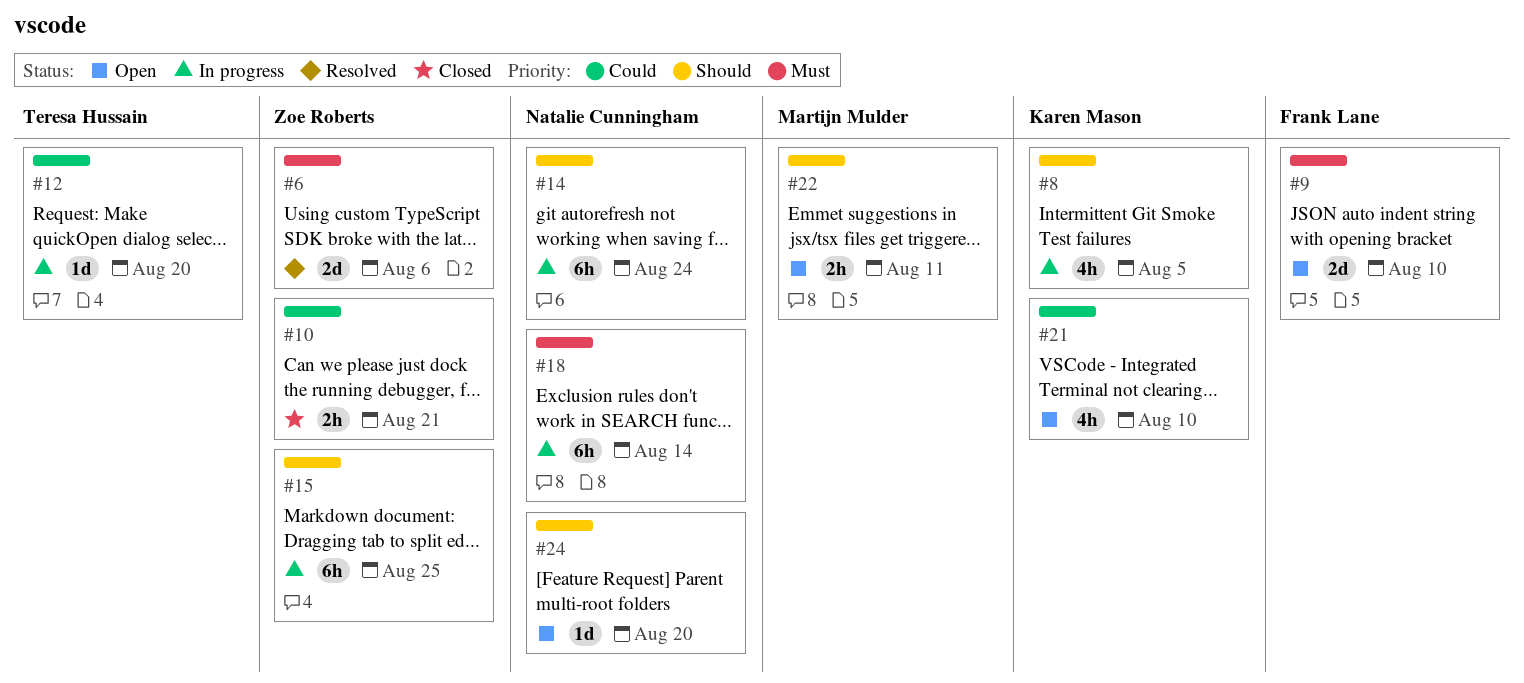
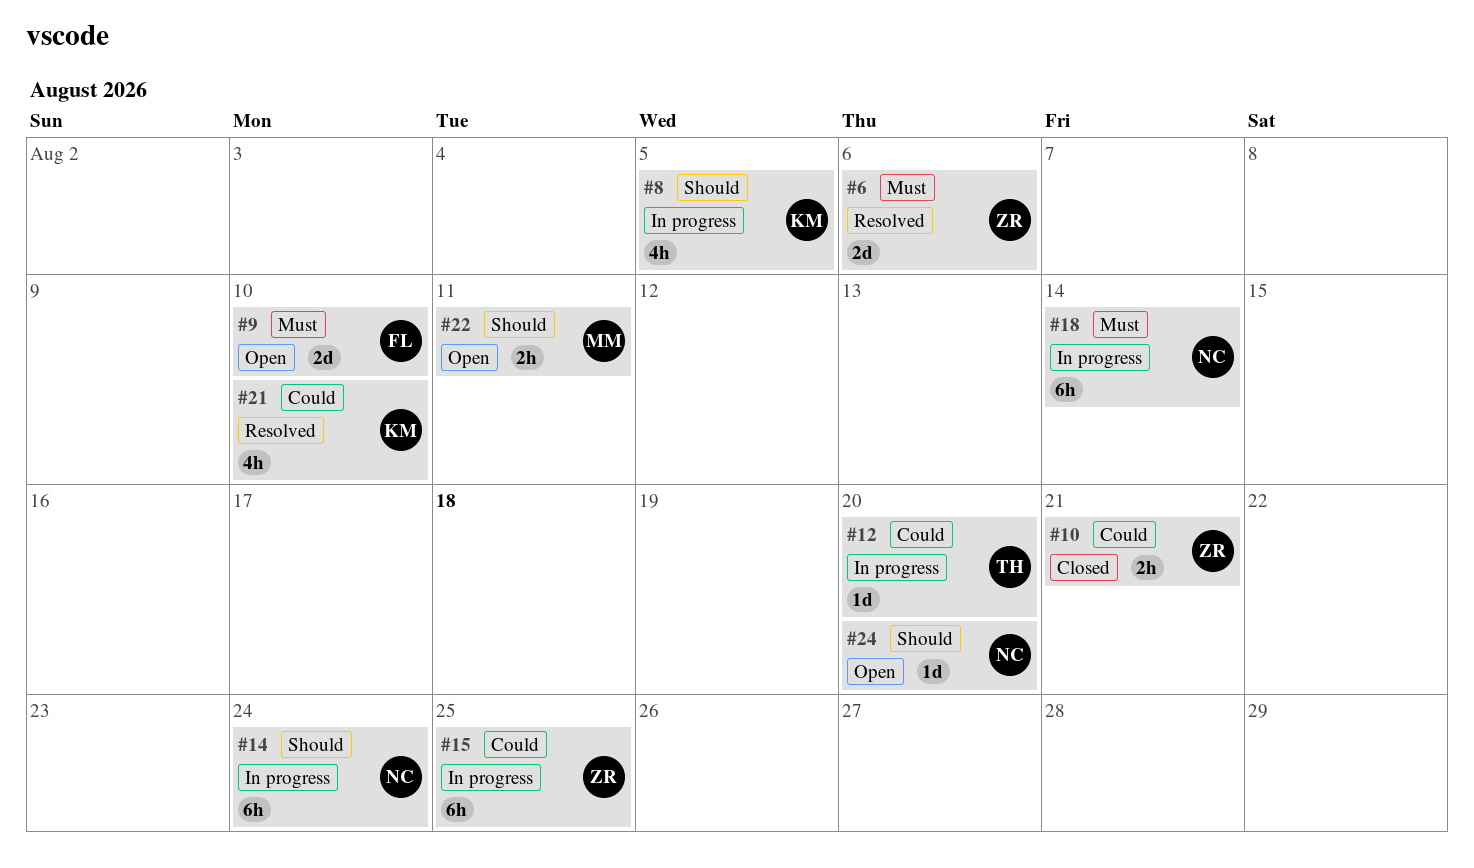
#15, priority: Should -> Could
#21, status: Open -> Resolved

